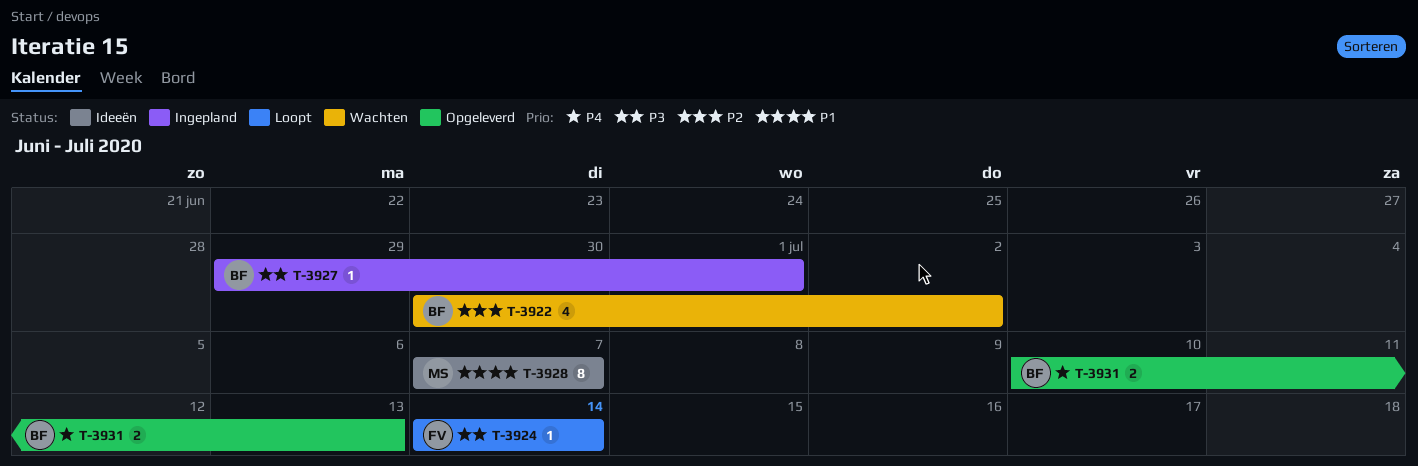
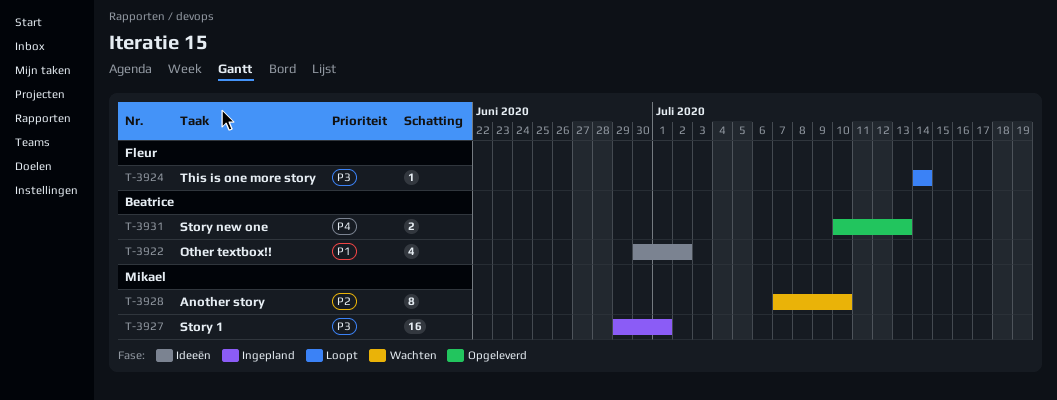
T-3922, status: Wachten -> Ideeën
T-3922, priority: P2 -> P1
T-3927, owner: Beatrice -> Mikael
T-3927, estimate: 1 -> 16
T-3928, status: Ideeën -> Wachten
T-3928, priority: P1 -> P2
T-3928, due: Jul 7 -> Jul 10

